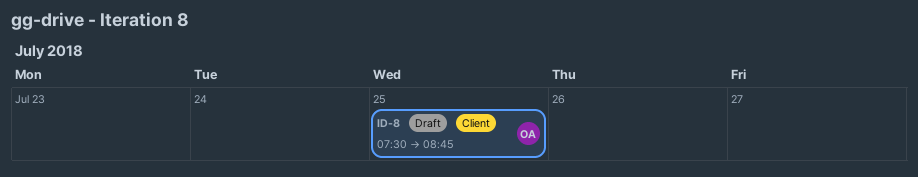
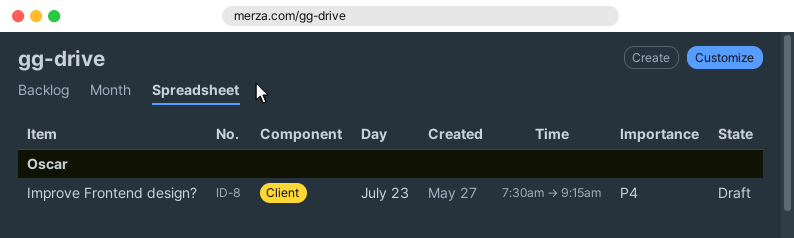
ID-8, day: Jul 25 -> Jul 23
ID-8, ends: 08:45 -> 09:15

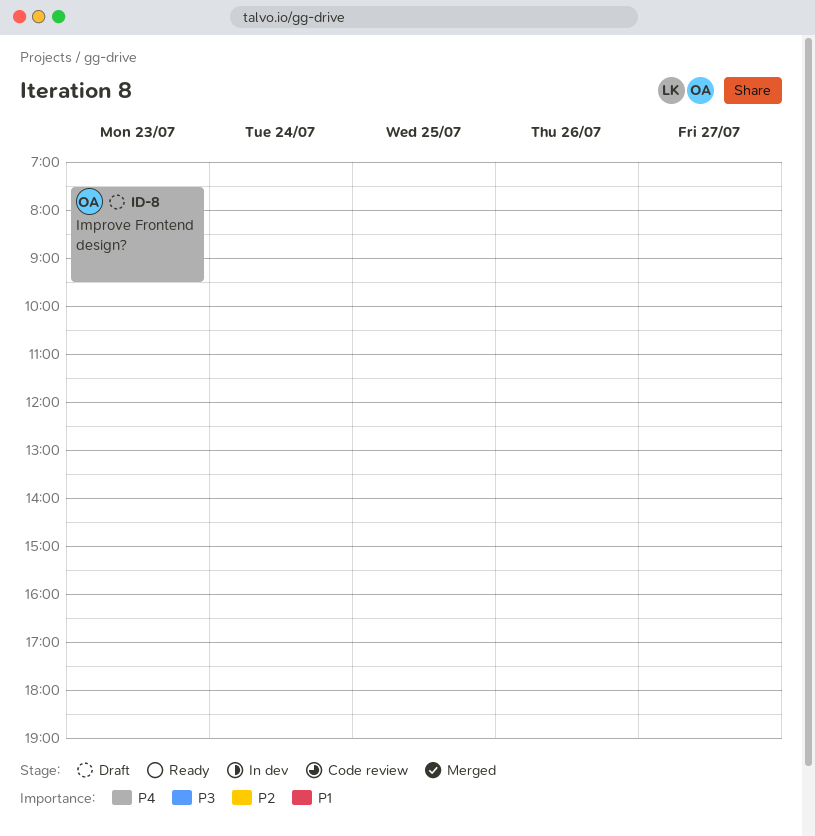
ID-8, ends: 09:15 -> 09:30

